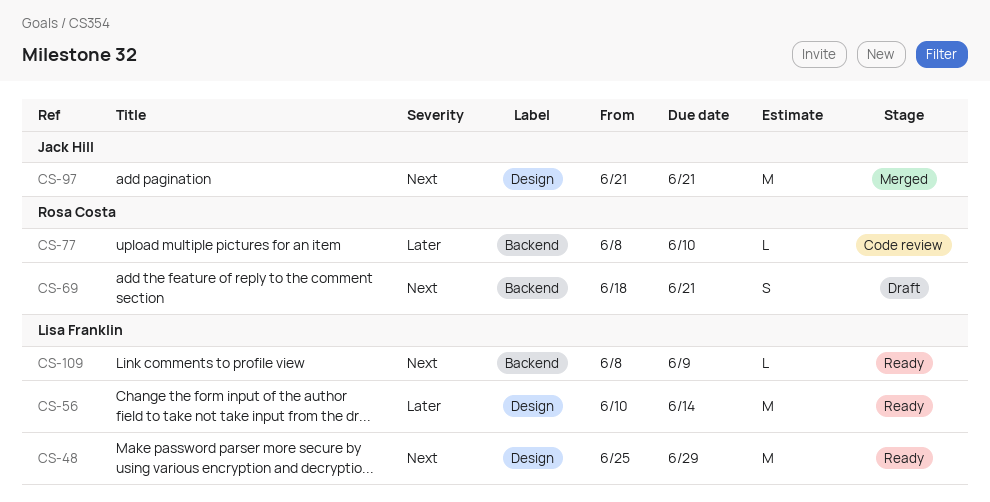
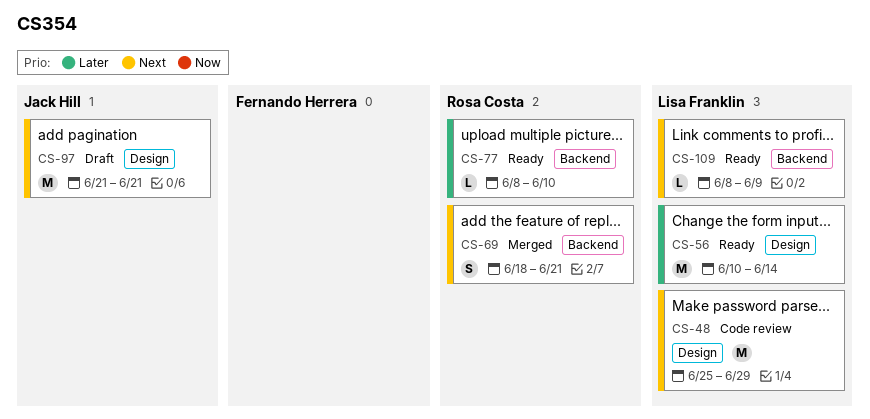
CS-48, status: Ready -> Code review
CS-69, status: Draft -> Merged
CS-77, status: Code review -> Ready
CS-97, status: Merged -> Draft

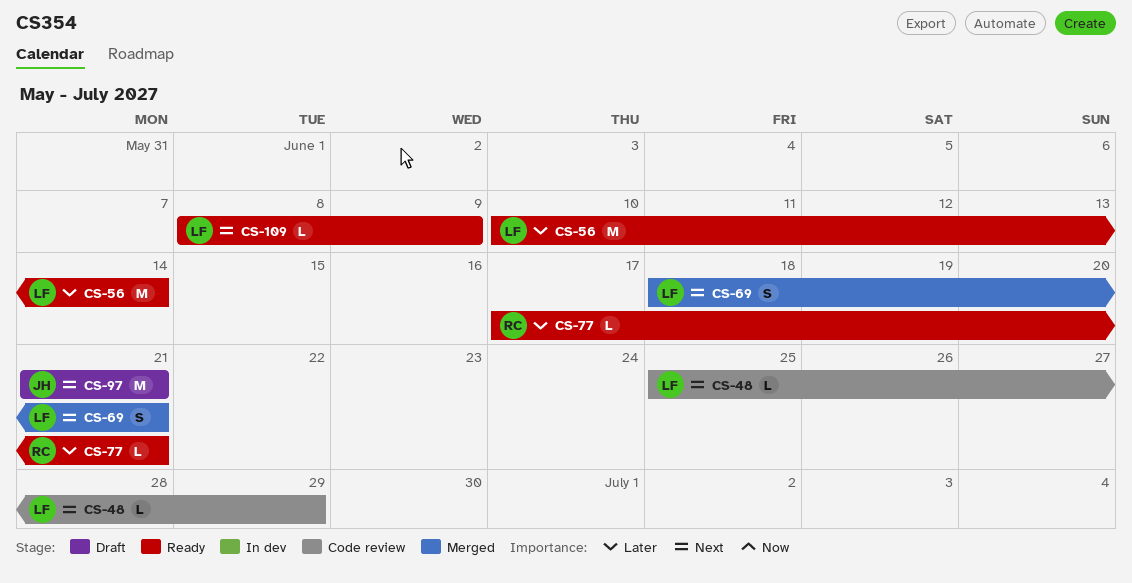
CS-48, estimate: M -> L
CS-69, owner: Rosa Costa -> Lisa Franklin
CS-77, start: Jun 8 -> Jun 17
CS-77, due: Jun 10 -> Jun 21

